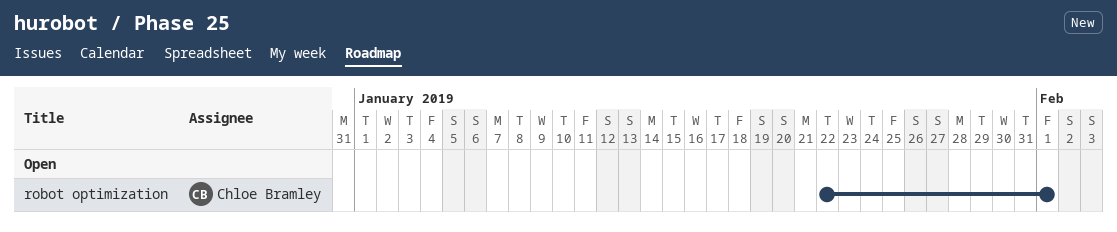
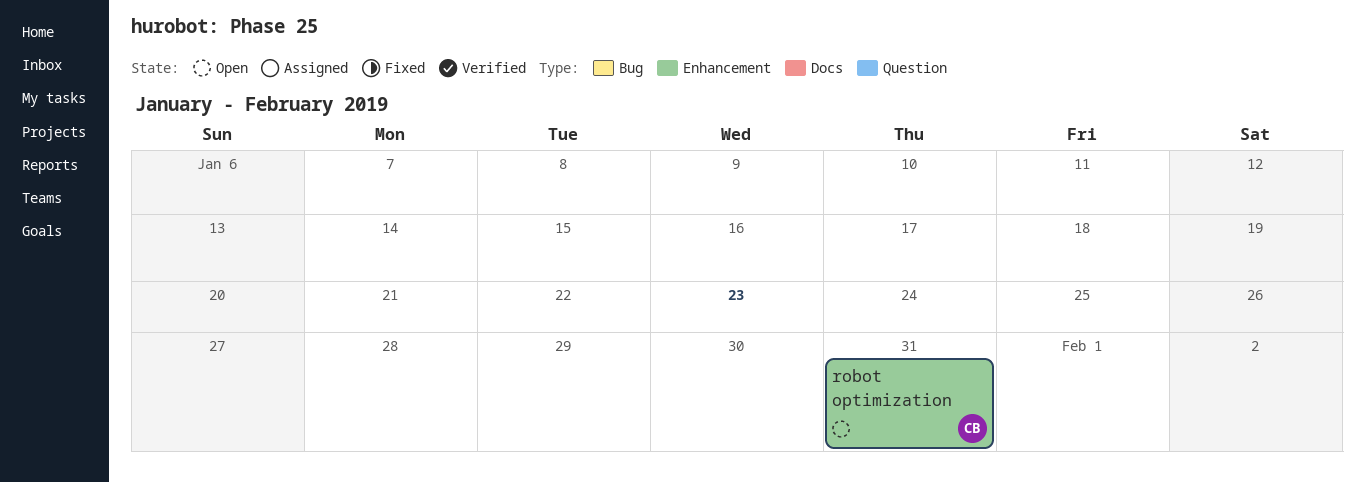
robot optimization, due: Feb 1 -> Jan 31

